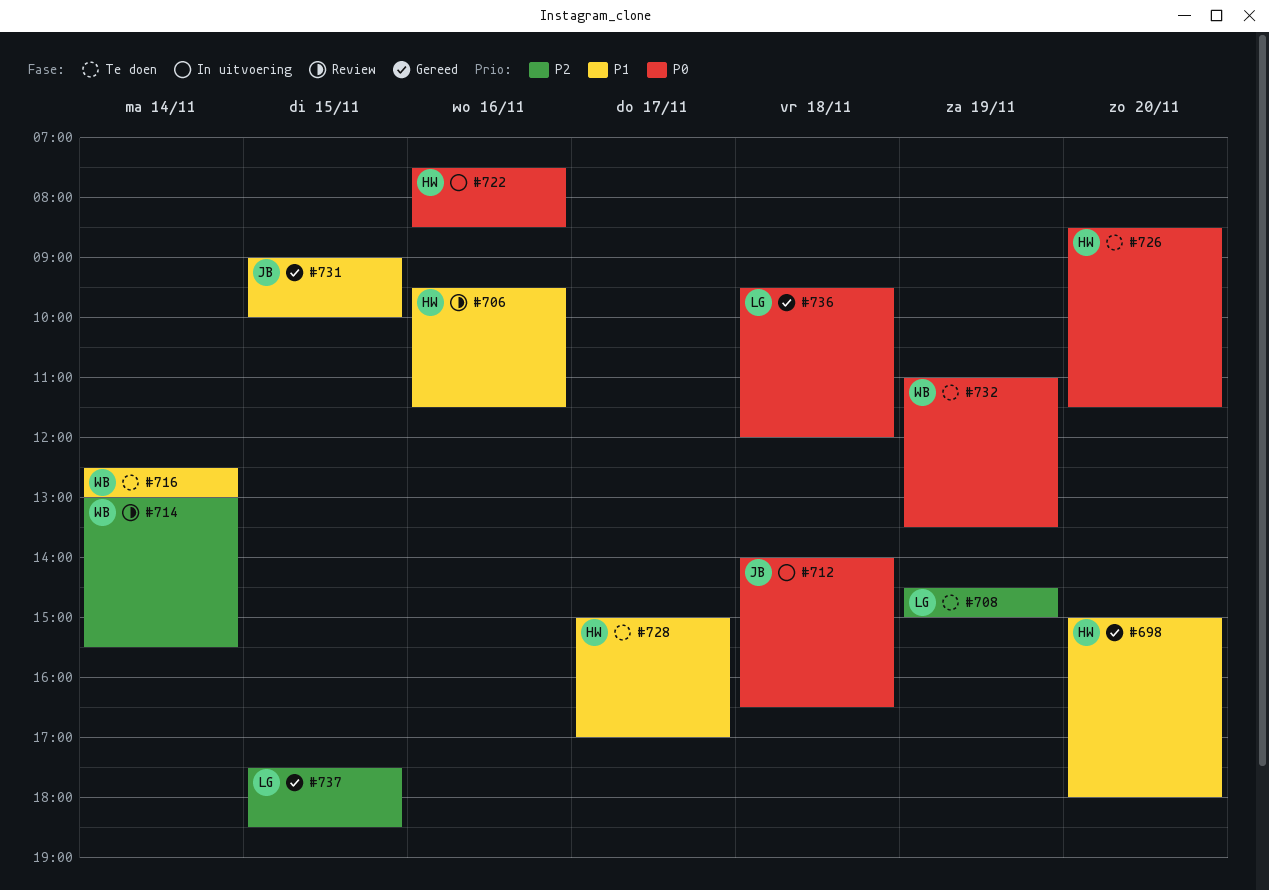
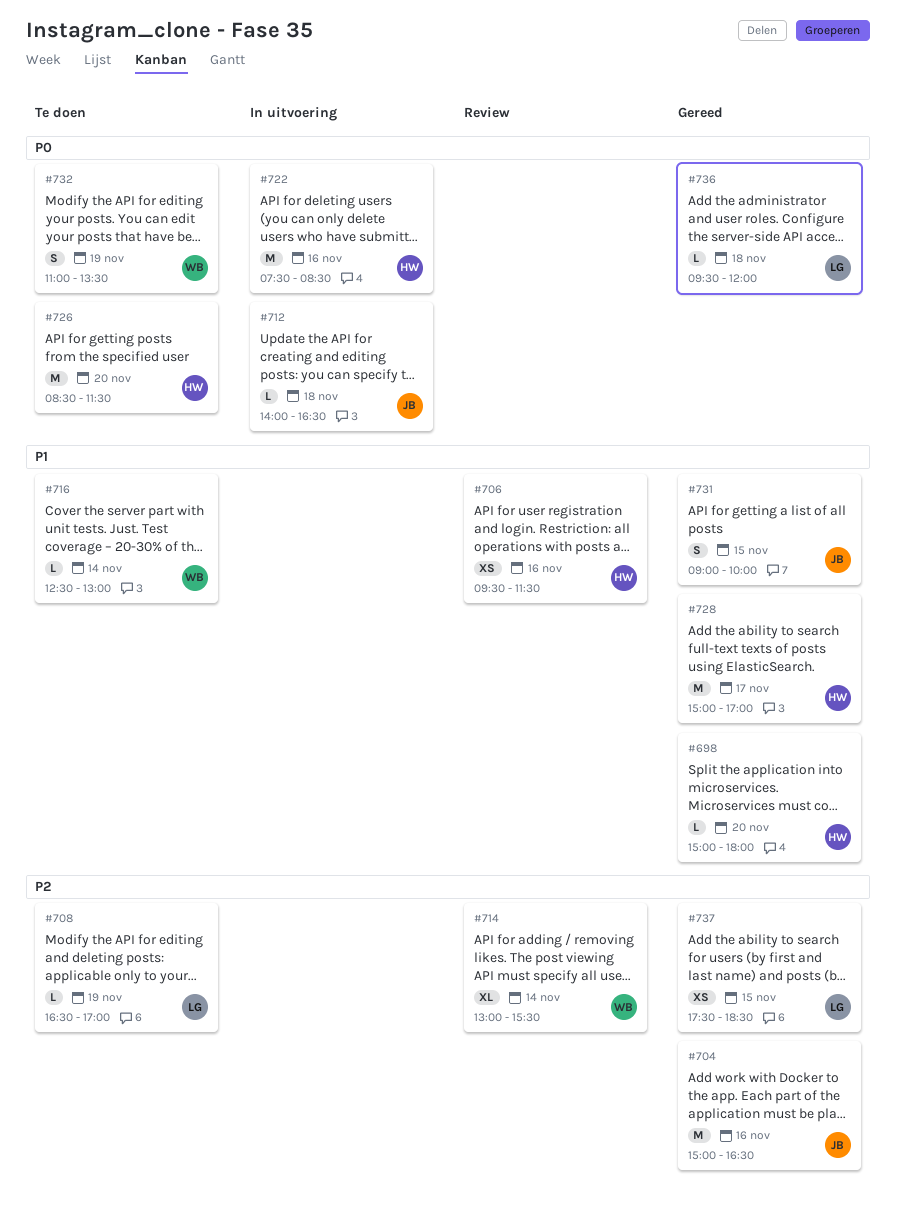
#704: none -> present
#708, begins: 14:30 -> 16:30
#708, ends: 15:00 -> 17:00
#728, status: Te doen -> Gereed

